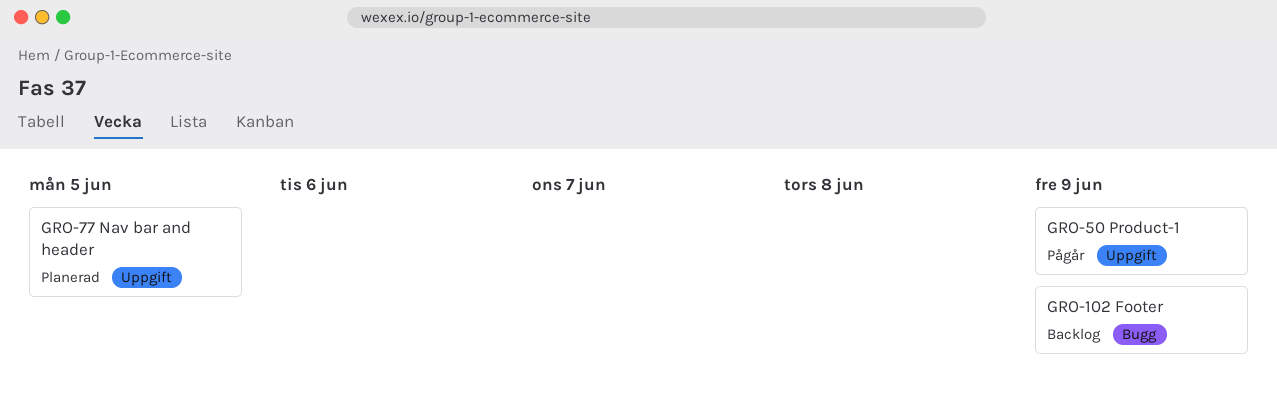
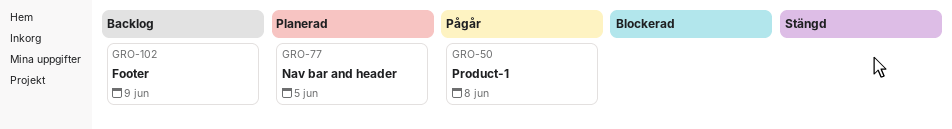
GRO-50, due: Jun 9 -> Jun 8

